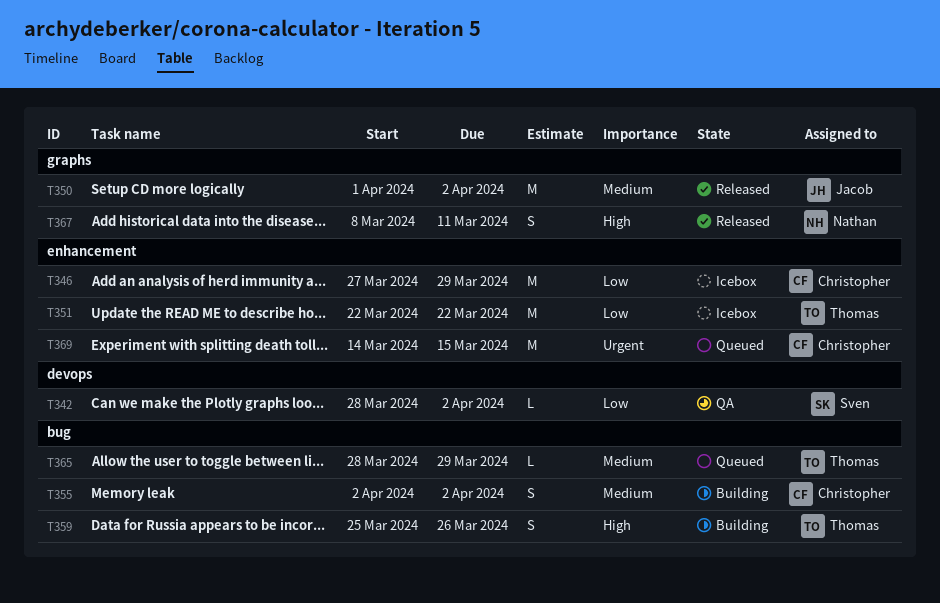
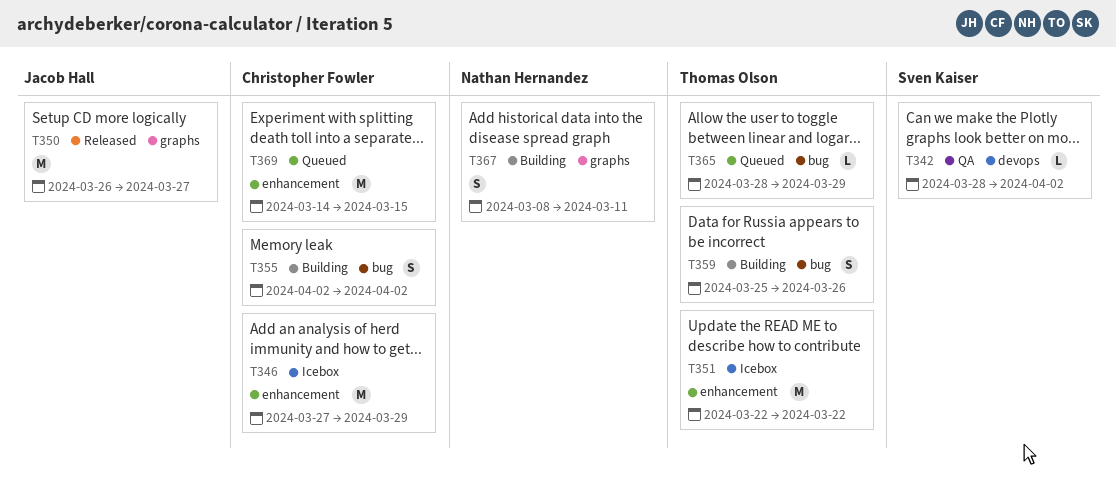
T350, start: Apr 1 -> Mar 26
T350, due: Apr 2 -> Mar 27
T367, status: Released -> Building

